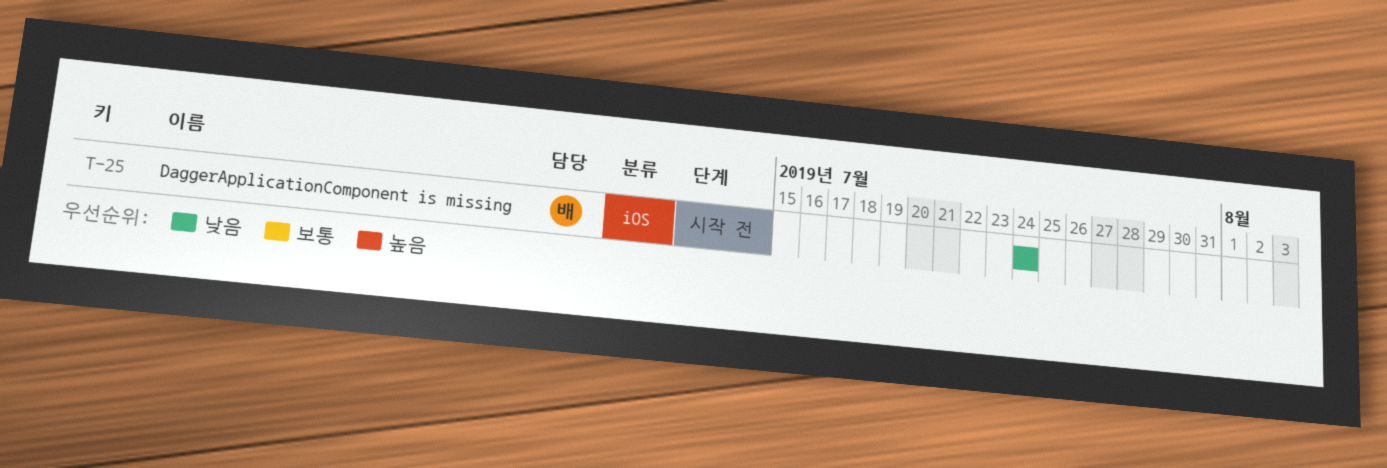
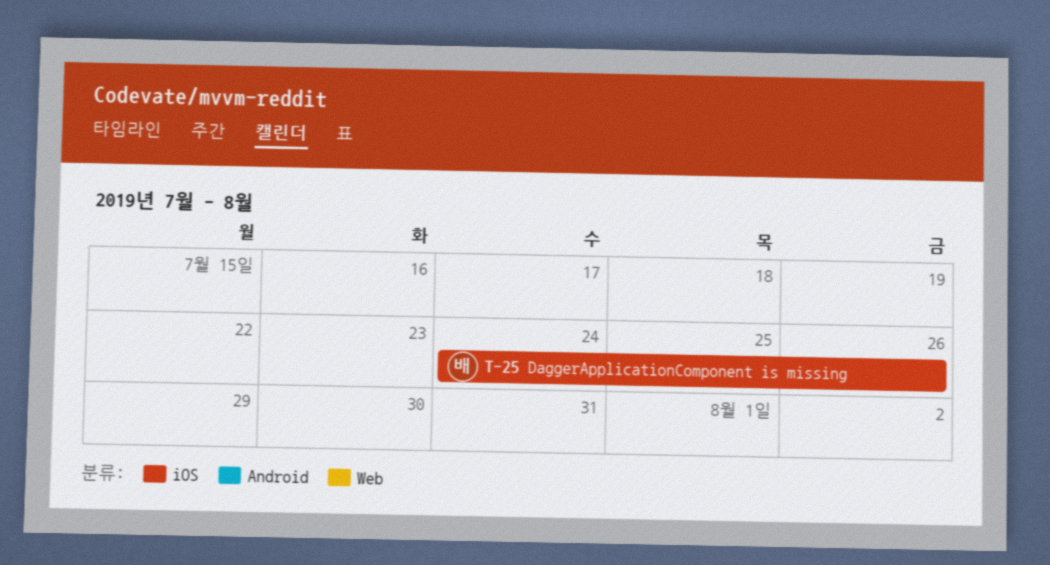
T-25, due: Jul 24 -> Jul 26

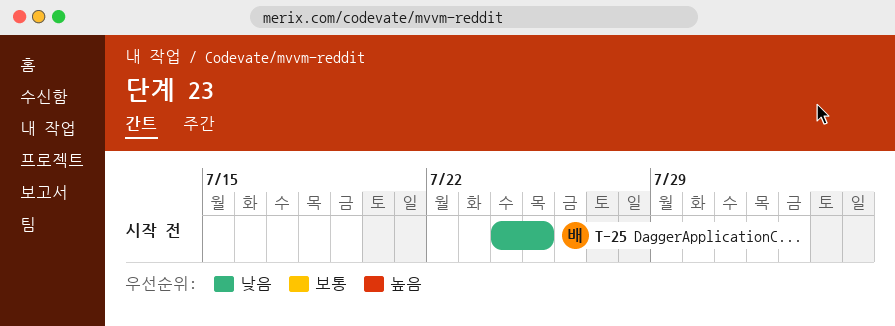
T-25, due: Jul 26 -> Jul 25

